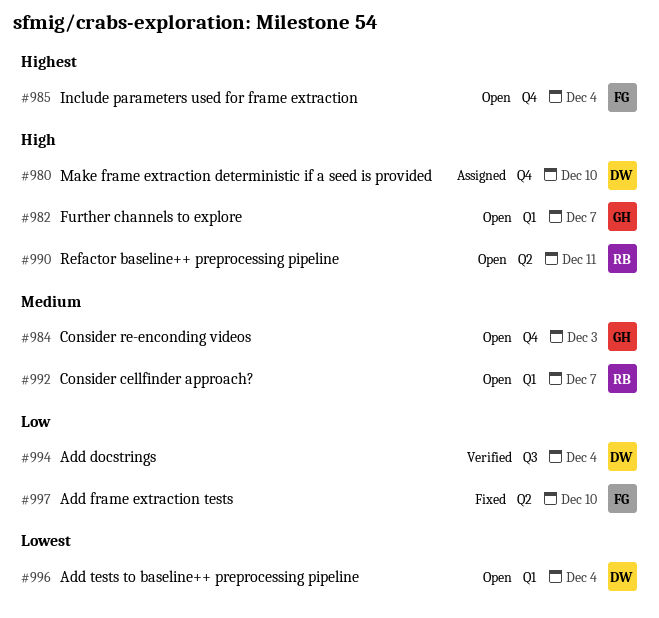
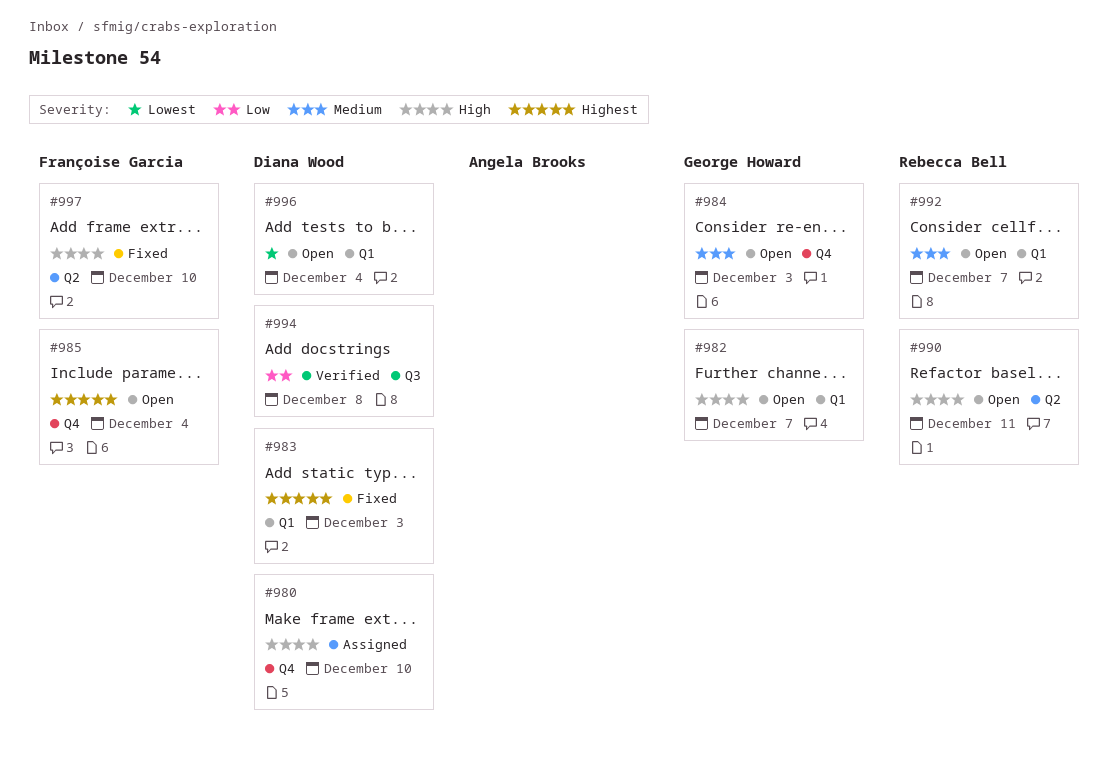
#983: none -> present
#994, due: Dec 4 -> Dec 8
#997, priority: Low -> High

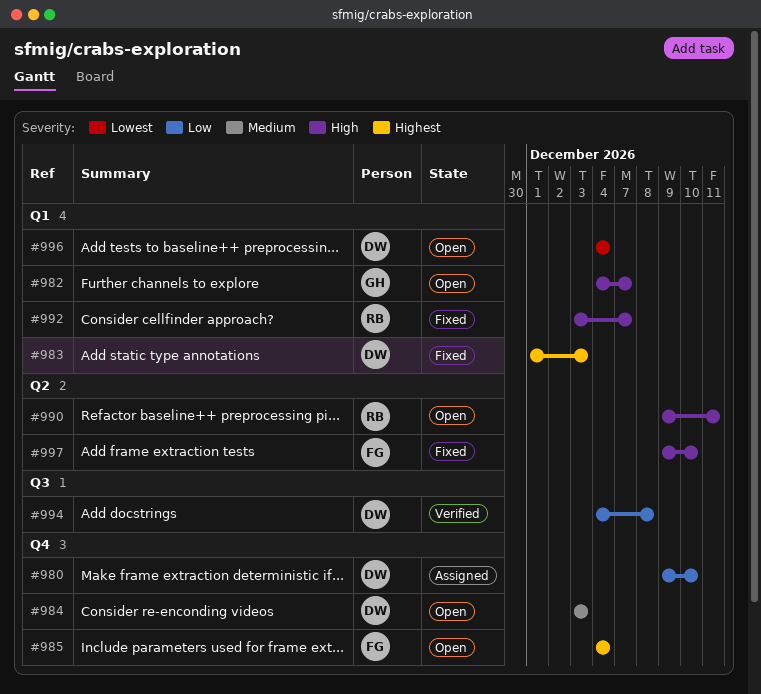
#980, priority: High -> Low
#984, owner: George Howard -> Diana Wood
#992, status: Open -> Fixed
#992, priority: Medium -> High

